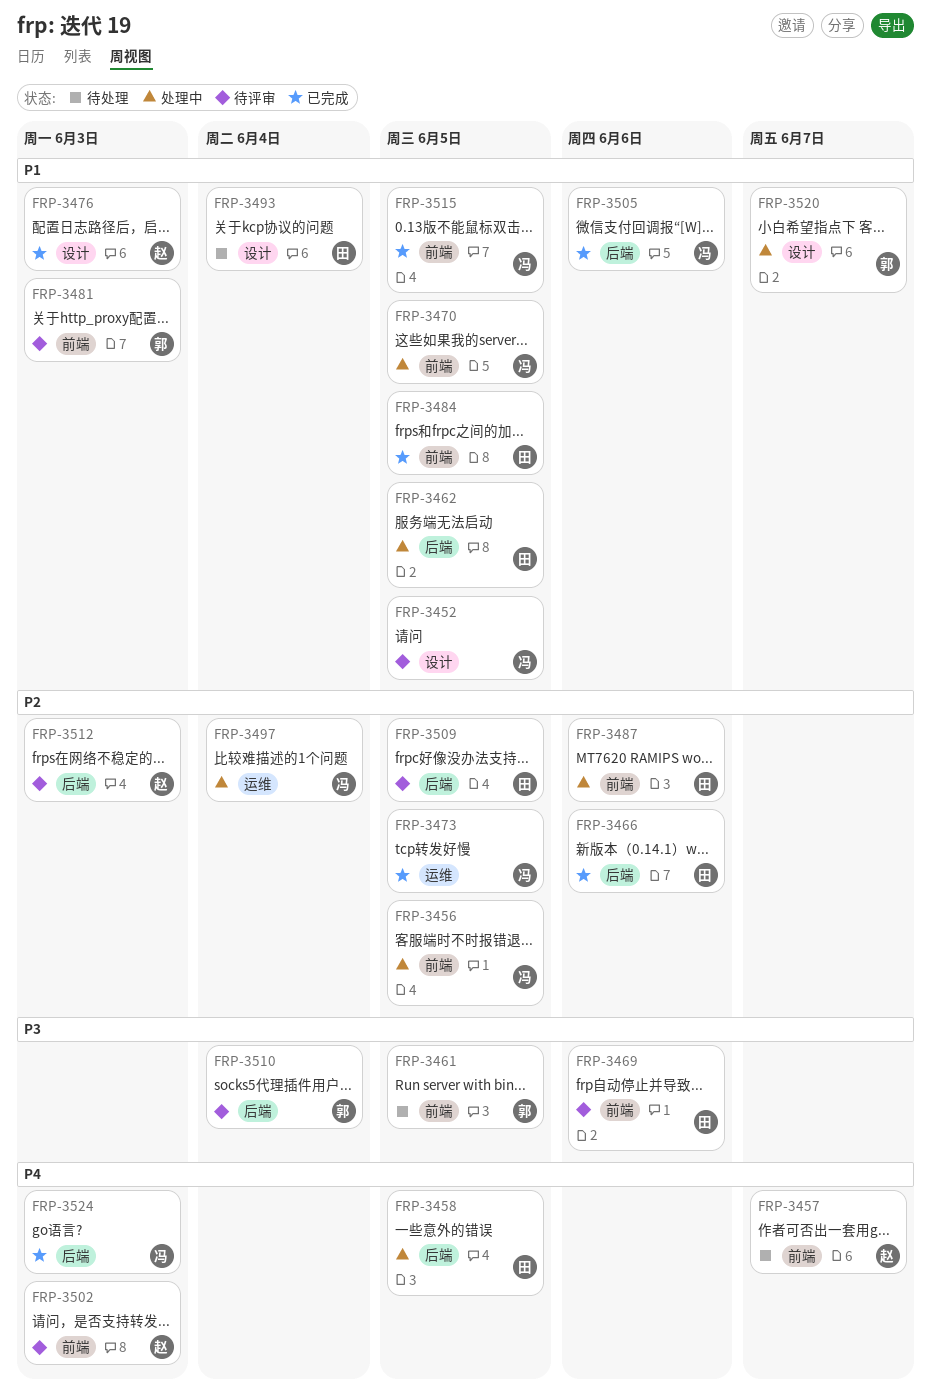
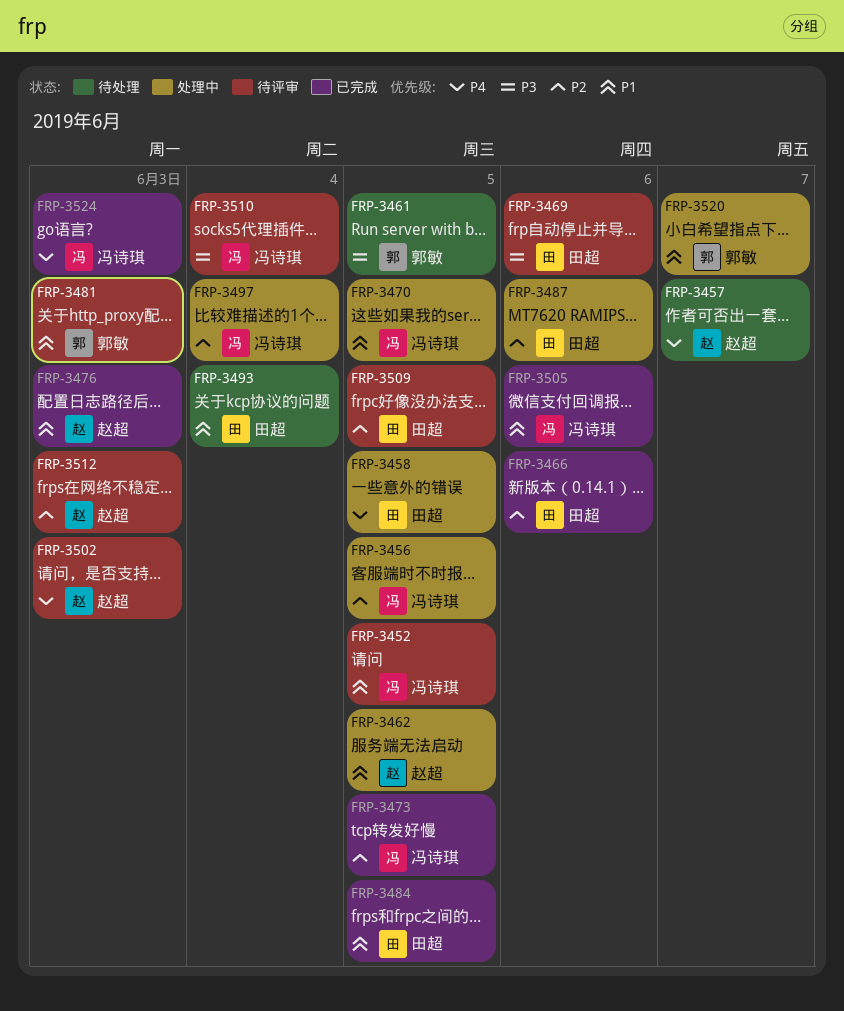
FRP-3462, owner: 田超 -> 赵超
FRP-3510, owner: 郭敏 -> 冯诗琪
FRP-3515: present -> none

